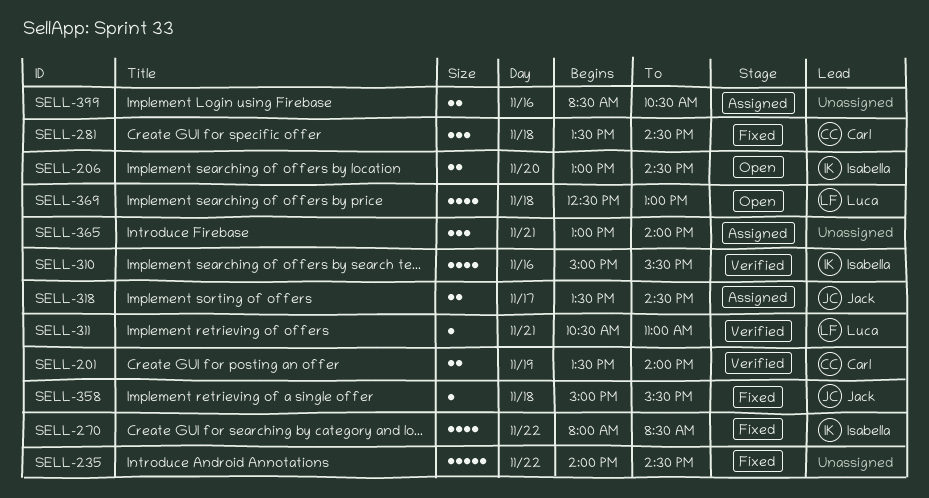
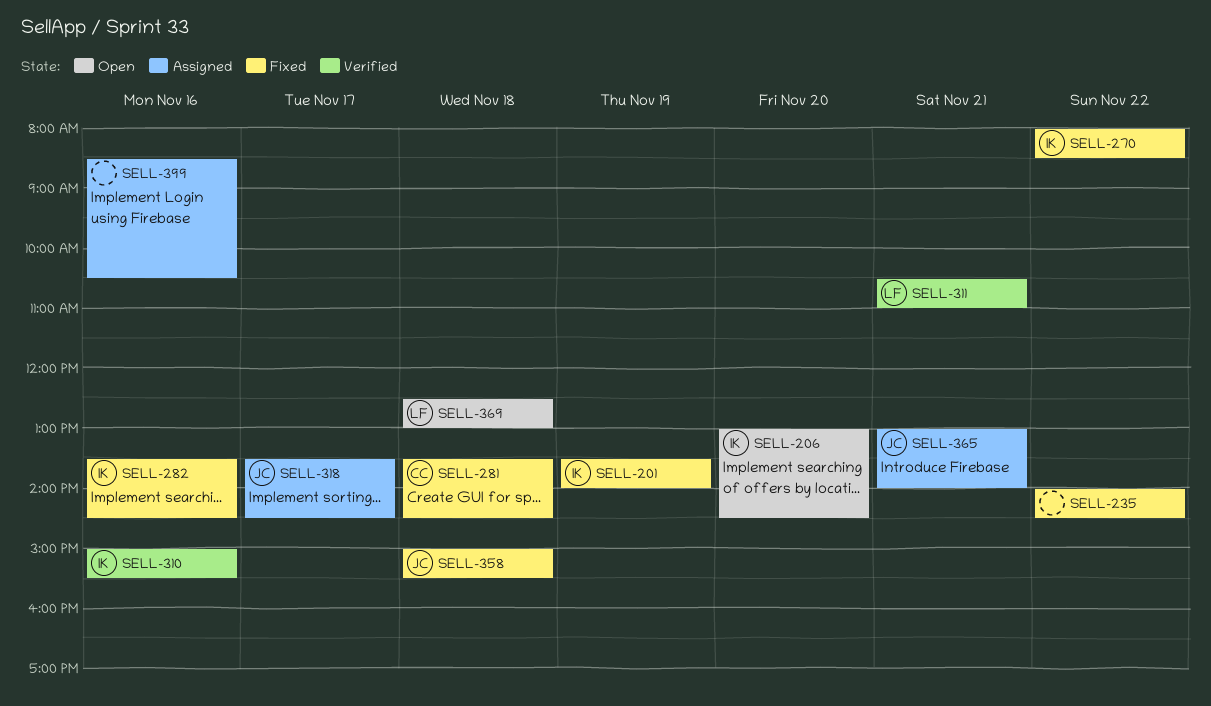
SELL-201, status: Verified -> Fixed
SELL-201, owner: Carl -> Isabella
SELL-282: none -> present
SELL-365, owner: none -> Jack

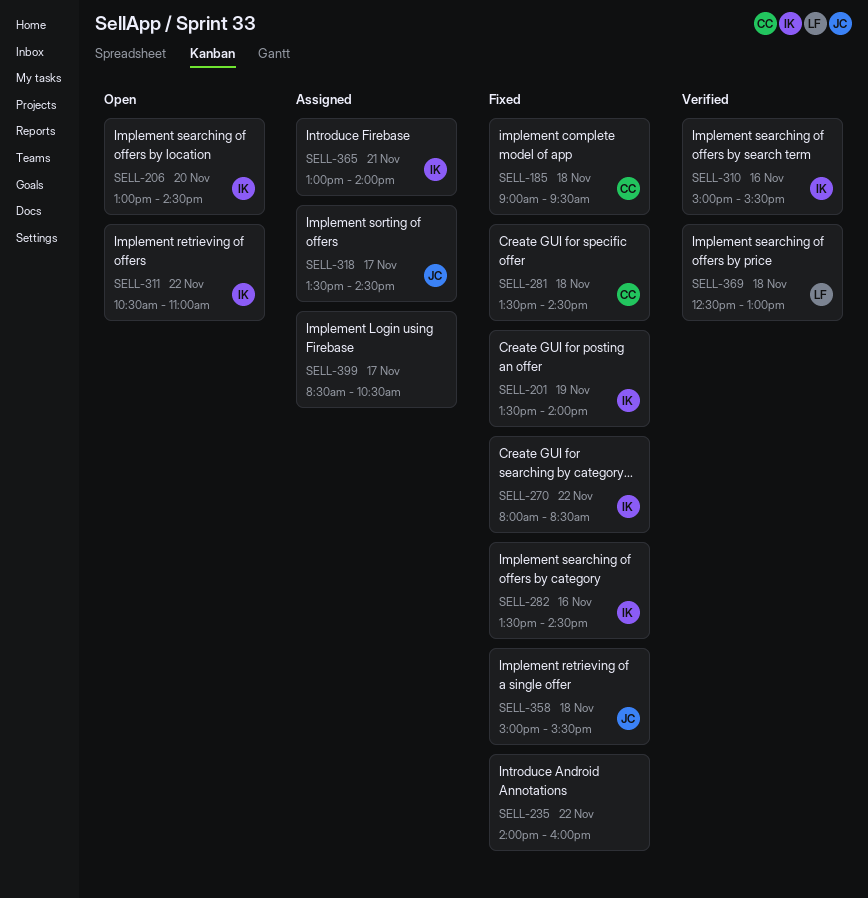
SELL-185: none -> present
SELL-235, ends: 14:30 -> 16:00
SELL-311, status: Verified -> Open
SELL-311, owner: LF -> IK
SELL-311, day: Nov 21 -> Nov 22
SELL-365, owner: JC -> IK
SELL-369, status: Open -> Verified
SELL-399, day: Nov 16 -> Nov 17

